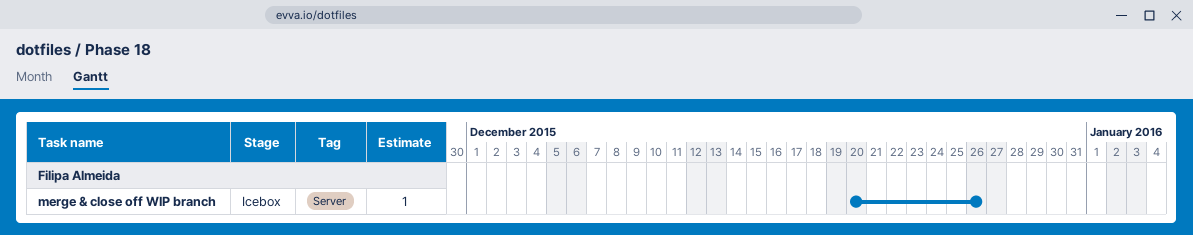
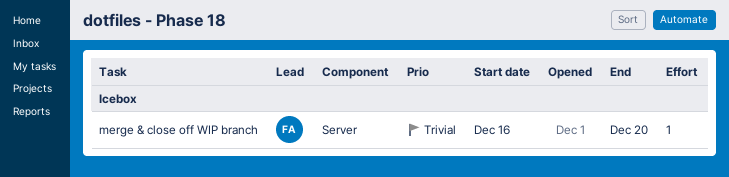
merge & close off WIP branch, start: Dec 20 -> Dec 16
merge & close off WIP branch, due: Dec 26 -> Dec 20

